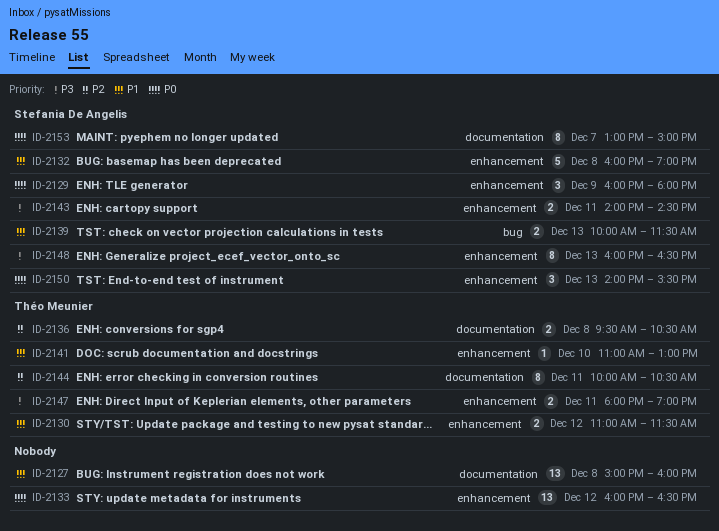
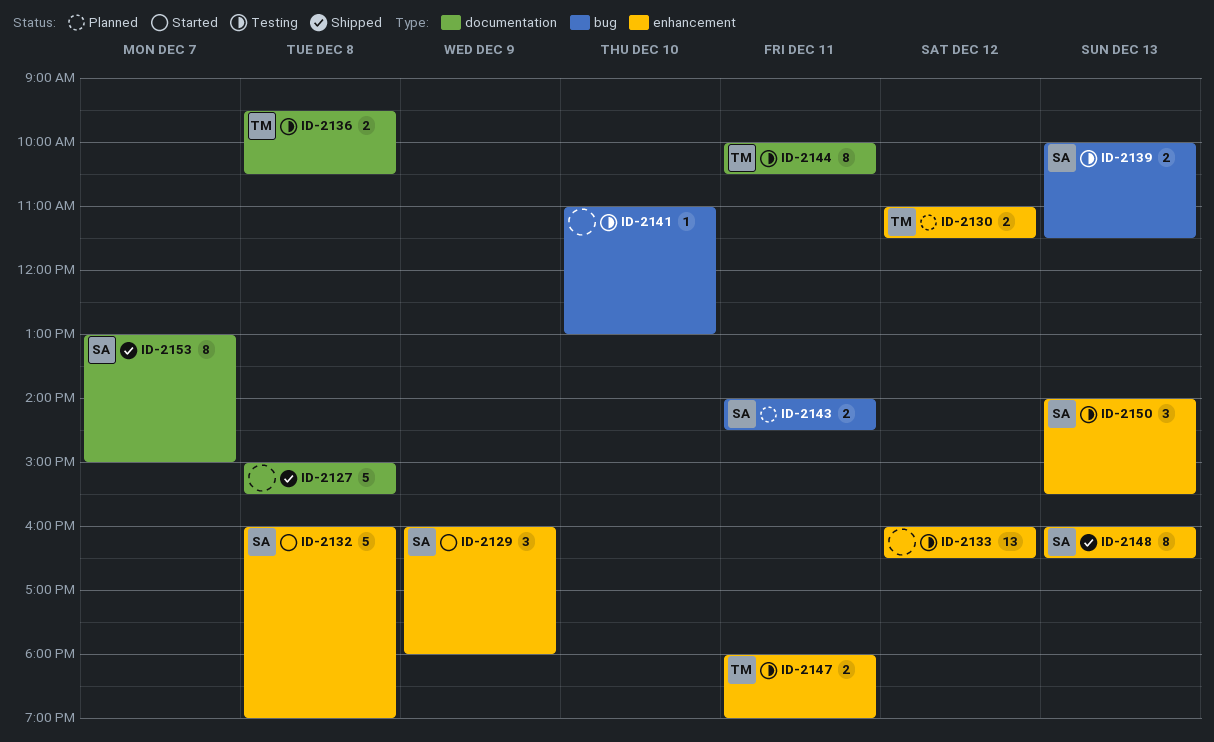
ID-2127, estimate: 13 -> 5
ID-2127, ends: 16:00 -> 15:30
ID-2141, owner: Théo Meunier -> none
ID-2141, label: enhancement -> bug
ID-2143, label: enhancement -> bug

